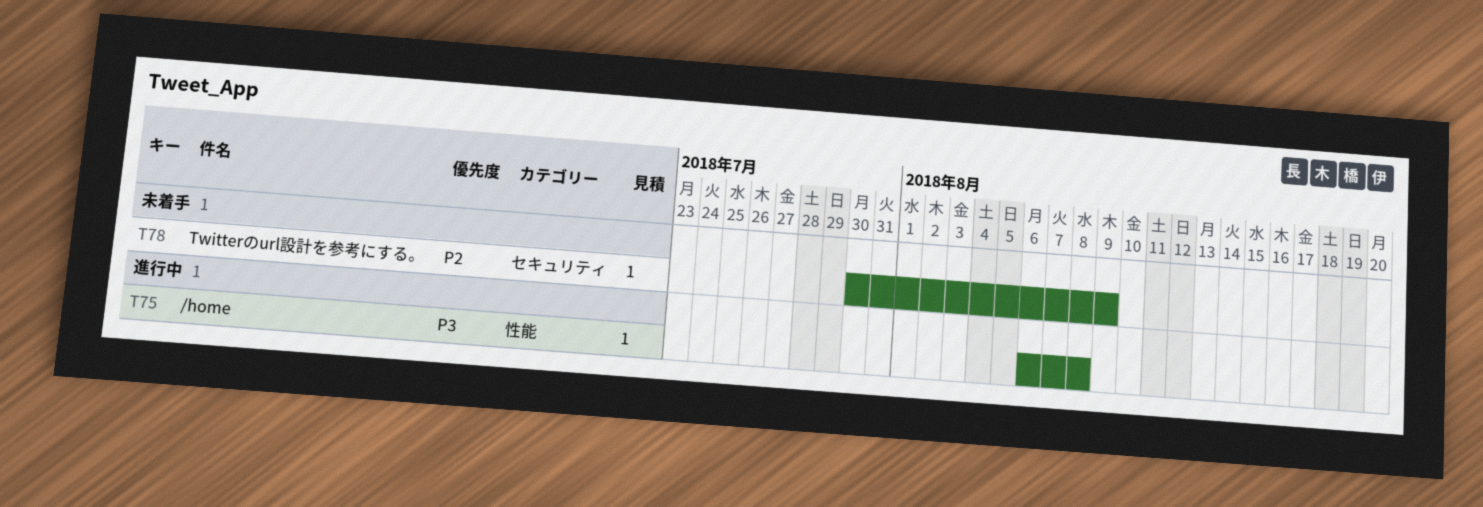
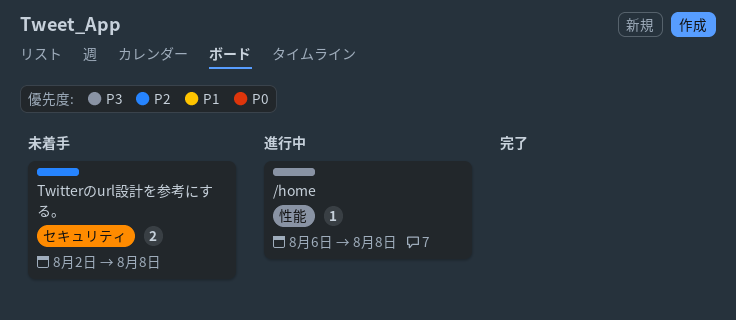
Twitterのurl設計を参考にする。, estimate: 1 -> 2
Twitterのurl設計を参考にする。, start: Jul 30 -> Aug 2
Twitterのurl設計を参考にする。, due: Aug 9 -> Aug 8

